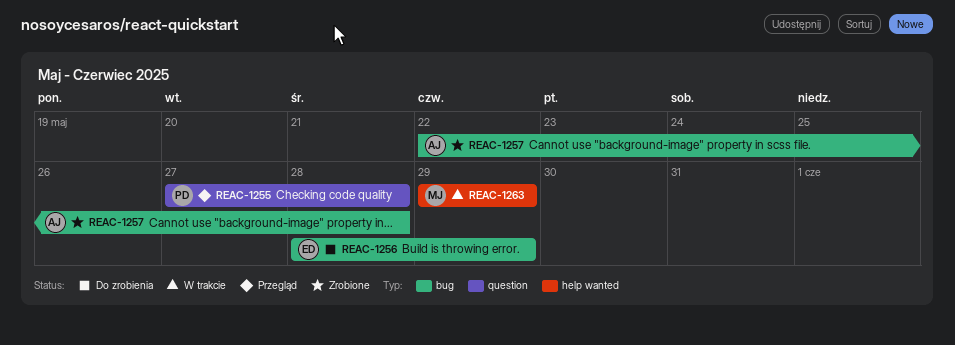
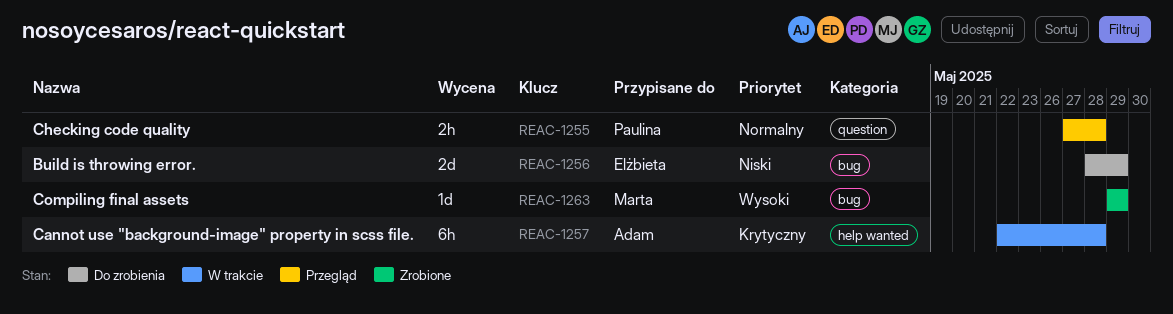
REAC-1257, status: Zrobione -> W trakcie
REAC-1257, label: bug -> help wanted
REAC-1263, status: W trakcie -> Zrobione
REAC-1263, label: help wanted -> bug

